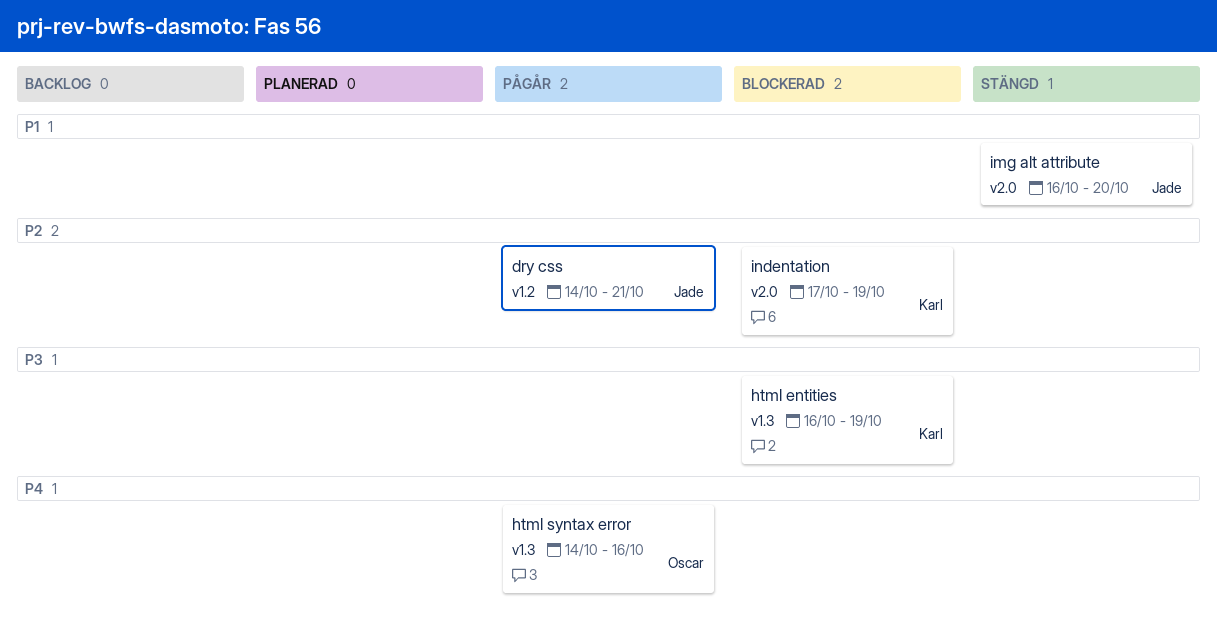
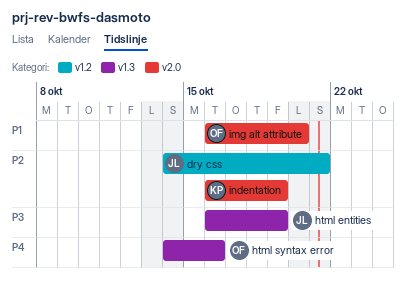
html entities, owner: Karl -> Jade
img alt attribute, owner: Jade -> Oscar
indentation, start: Oct 17 -> Oct 16

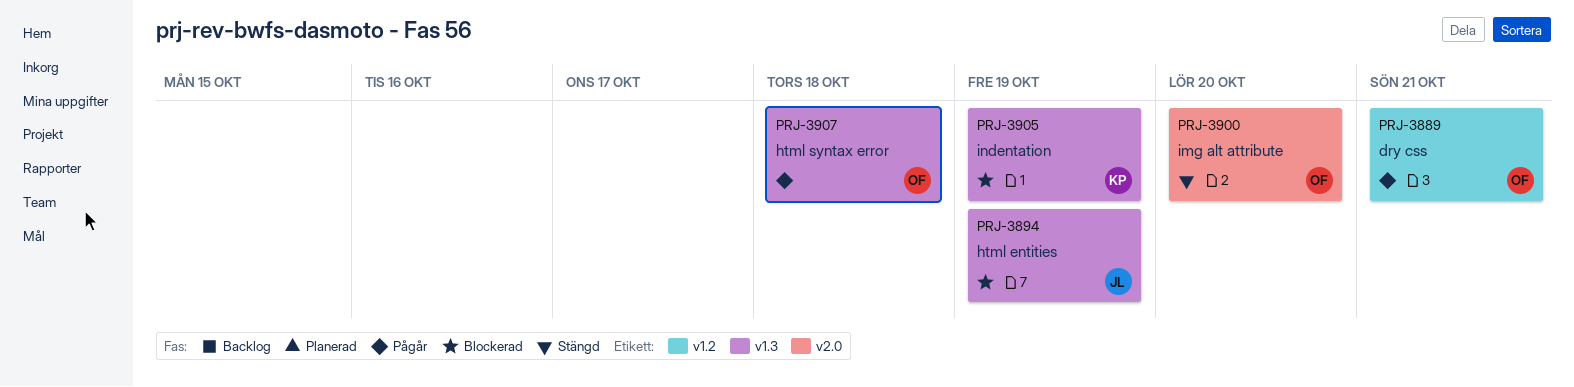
dry css, owner: JL -> OF
html syntax error, due: Oct 16 -> Oct 18
indentation, label: v2.0 -> v1.3

